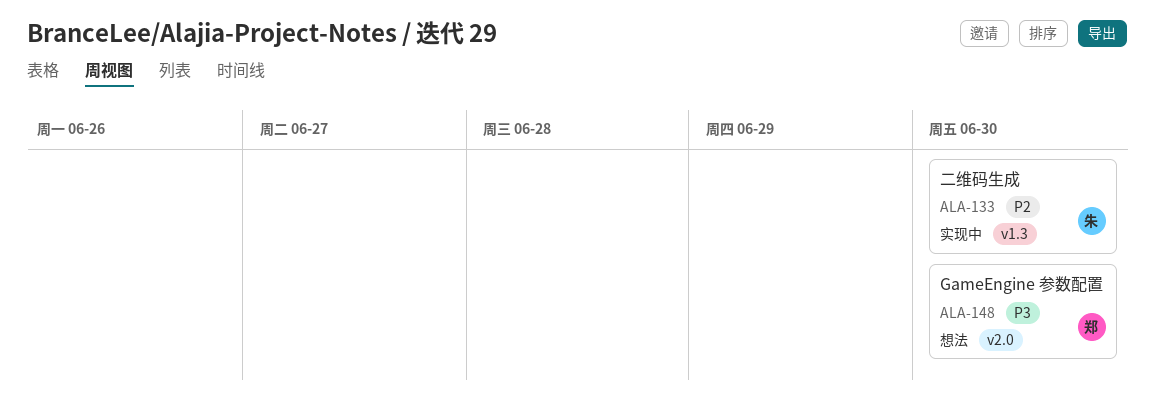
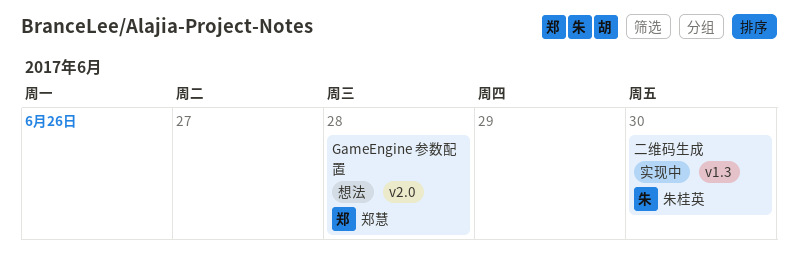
GameEngine 参数配置, due: Jun 30 -> Jun 28

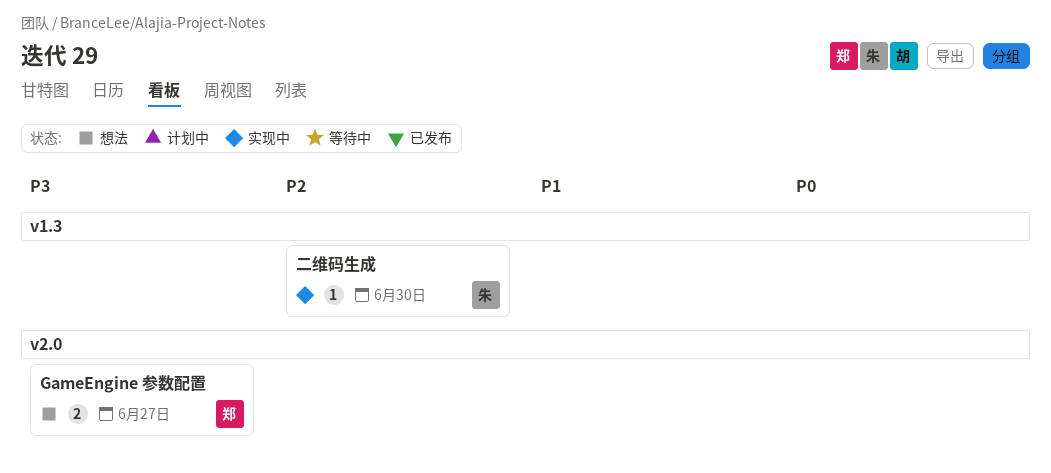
GameEngine 参数配置, due: Jun 28 -> Jun 27

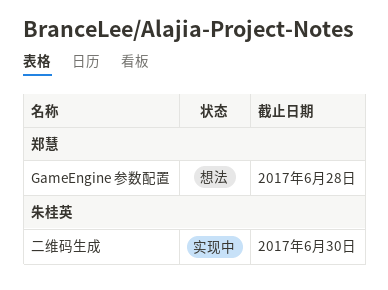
GameEngine 参数配置, due: Jun 27 -> Jun 28

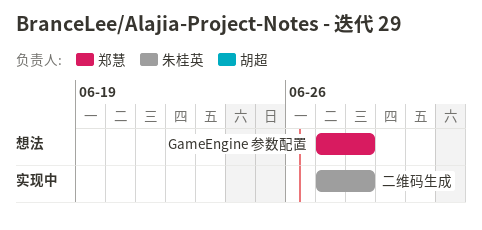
二维码生成, due: Jun 30 -> Jun 28

